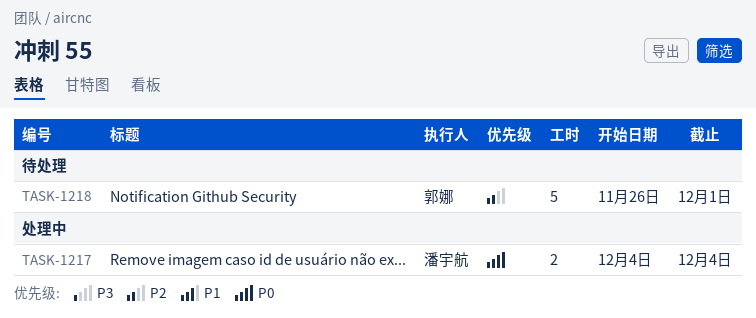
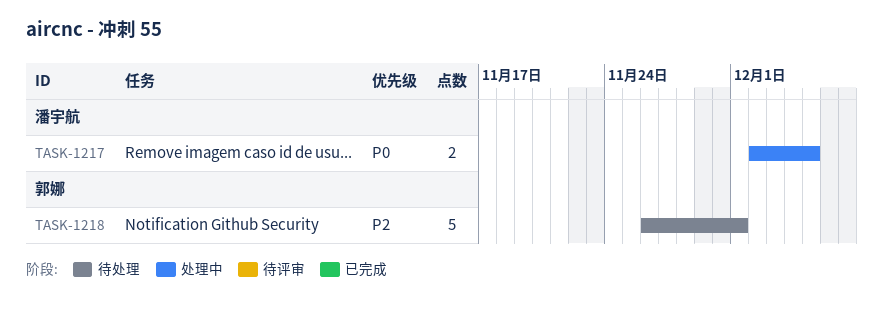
TASK-1217, start: Dec 4 -> Dec 2
TASK-1217, due: Dec 4 -> Dec 5

